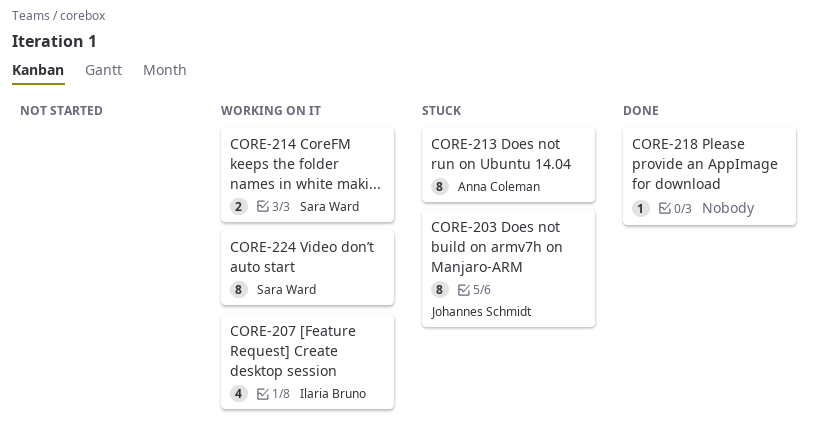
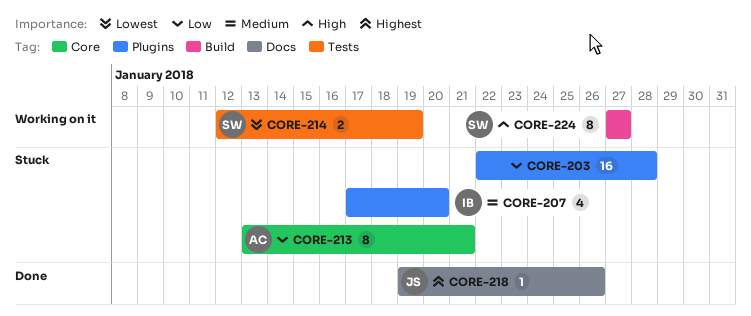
CORE-203, owner: Johannes Schmidt -> none
CORE-203, estimate: 8 -> 16
CORE-207, status: Working on it -> Stuck
CORE-218, owner: none -> Johannes Schmidt

